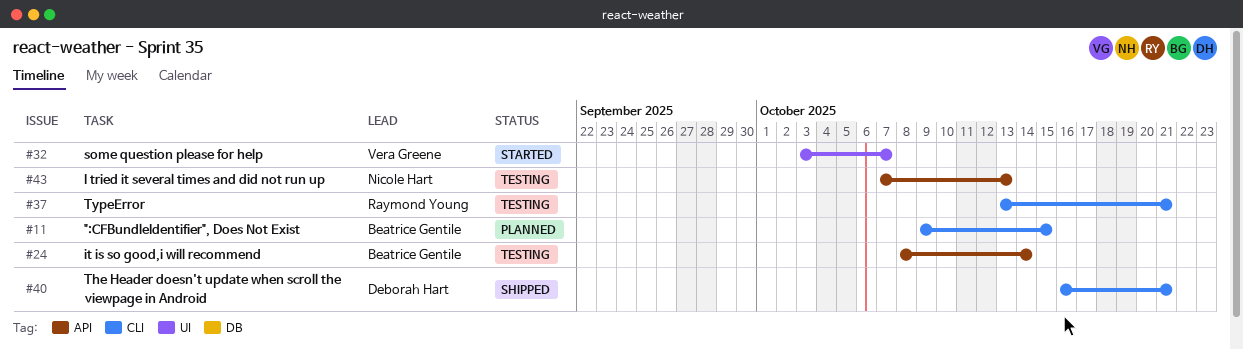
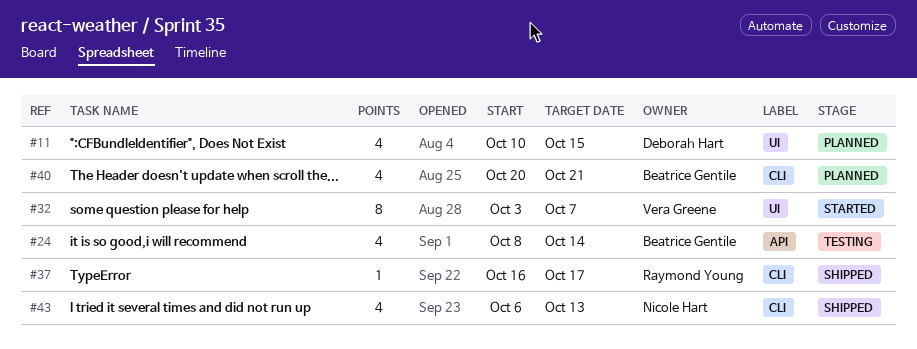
#11, owner: Beatrice Gentile -> Deborah Hart
#11, label: CLI -> UI
#11, start: Oct 9 -> Oct 10
#37, status: Testing -> Shipped
#37, start: Oct 13 -> Oct 16
#37, due: Oct 21 -> Oct 17
#40, status: Shipped -> Planned
#40, owner: Deborah Hart -> Beatrice Gentile
#40, start: Oct 16 -> Oct 20
#43, status: Testing -> Shipped
#43, label: API -> CLI
#43, start: Oct 7 -> Oct 6

